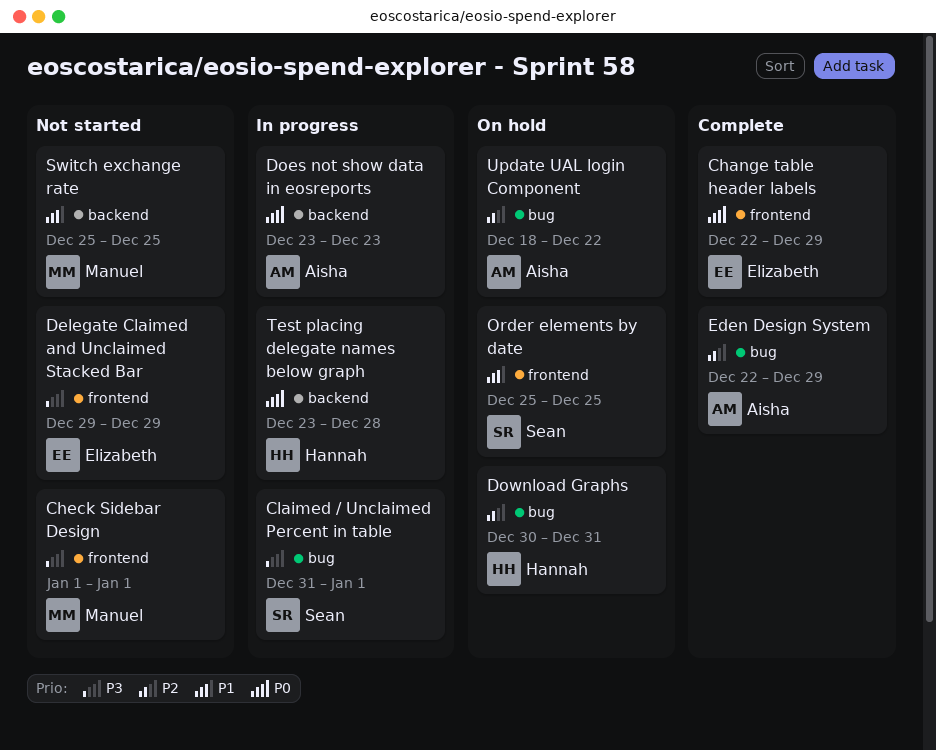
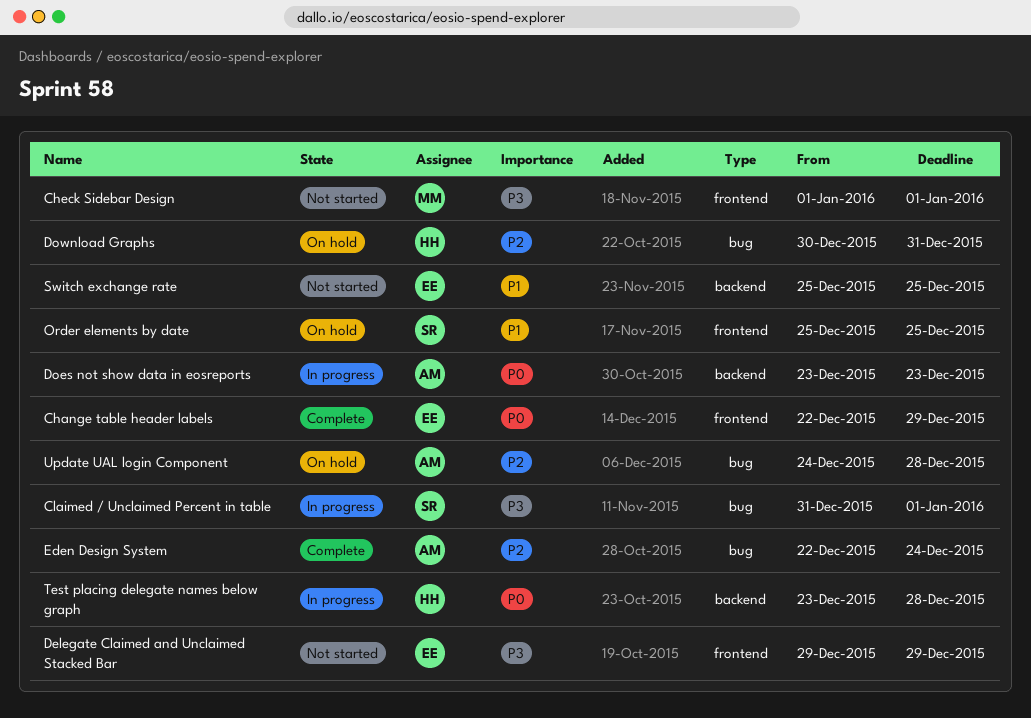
Eden Design System, due: Dec 29 -> Dec 24
Switch exchange rate, owner: Manuel -> Elizabeth
Update UAL login Component, start: Dec 18 -> Dec 24
Update UAL login Component, due: Dec 22 -> Dec 28

